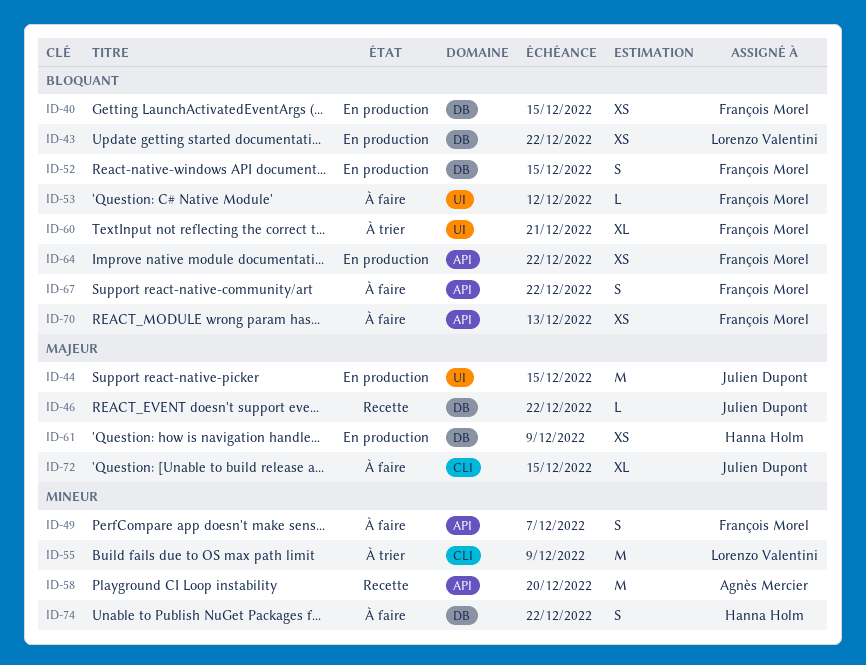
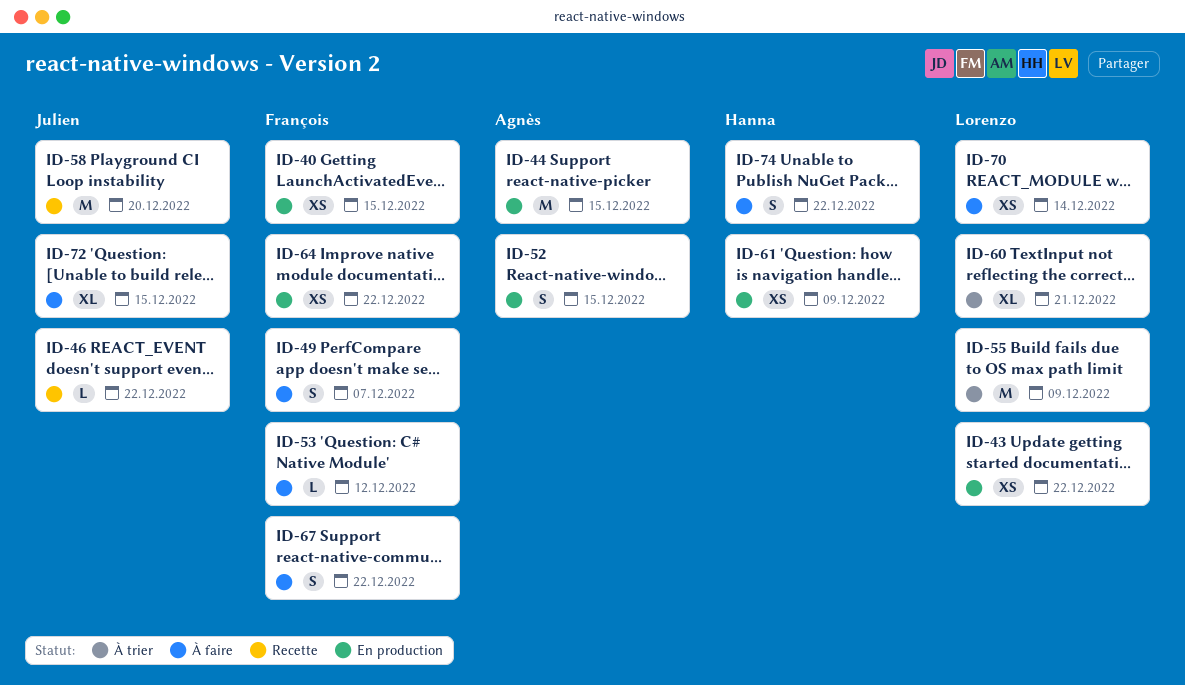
ID-44, owner: Julien Dupont -> Agnès Mercier
ID-52, owner: François Morel -> Agnès Mercier
ID-58, owner: Agnès Mercier -> Julien Dupont
ID-60, owner: François Morel -> Lorenzo Valentini
ID-70, owner: François Morel -> Lorenzo Valentini
ID-70, due: Dec 13 -> Dec 14

